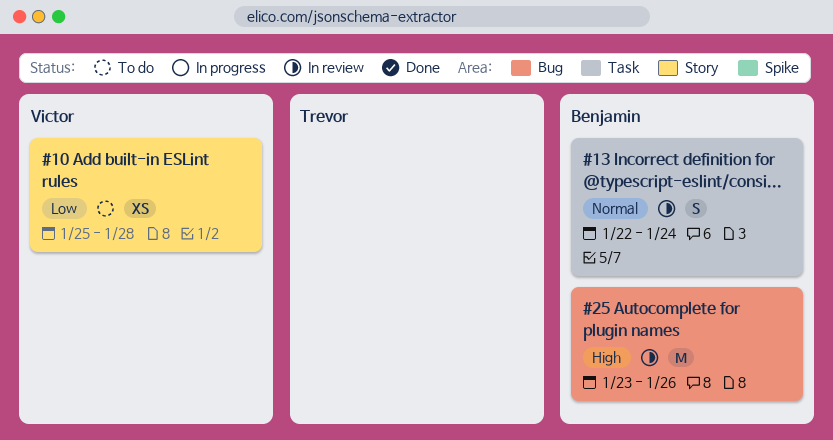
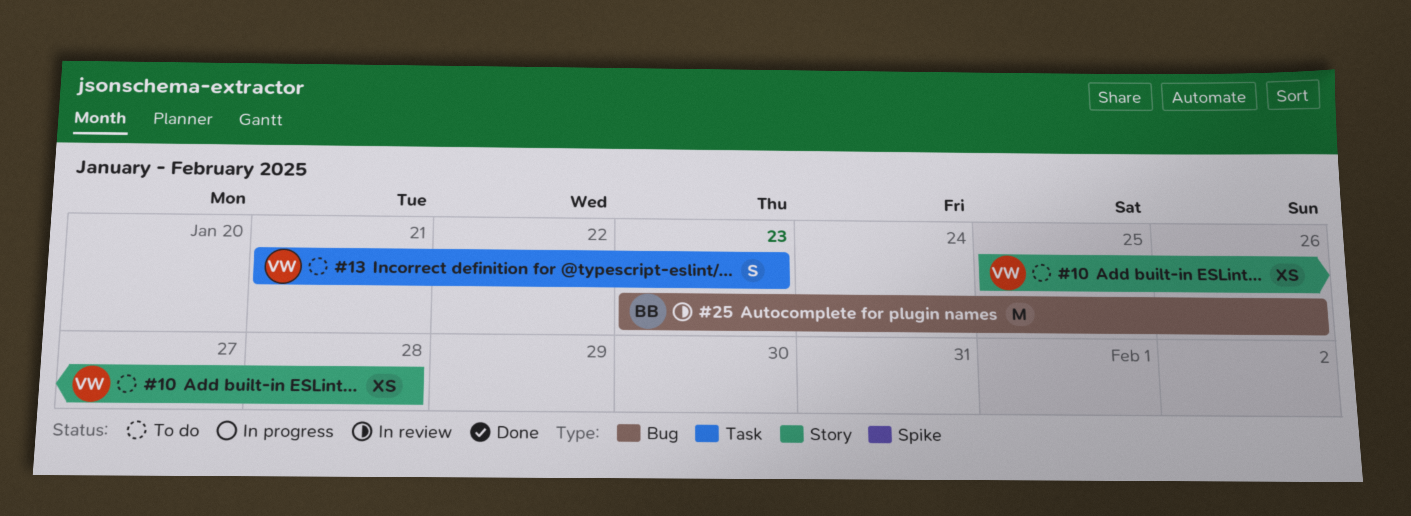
#13, status: In review -> To do
#13, owner: Benjamin -> Victor
#13, start: Jan 22 -> Jan 21
#13, due: Jan 24 -> Jan 23

